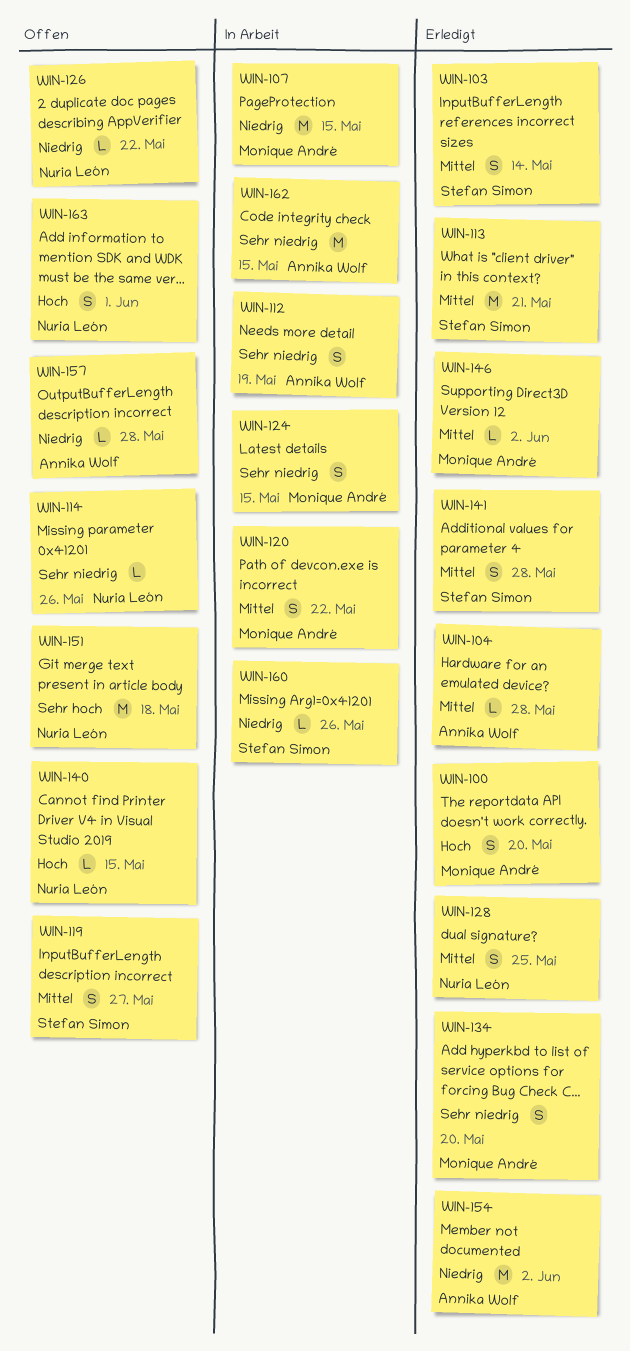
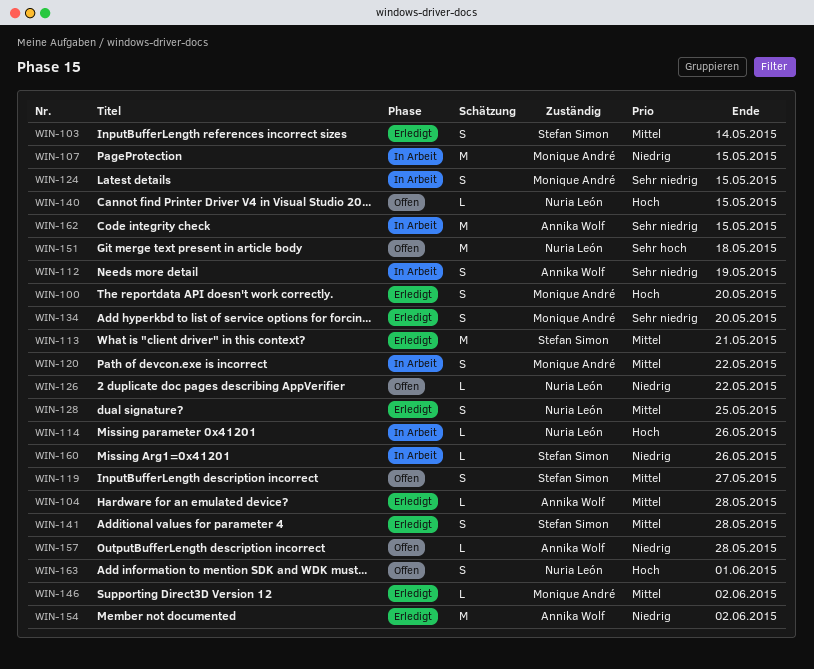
WIN-114, status: Offen -> In Arbeit
WIN-114, priority: Sehr niedrig -> Hoch

